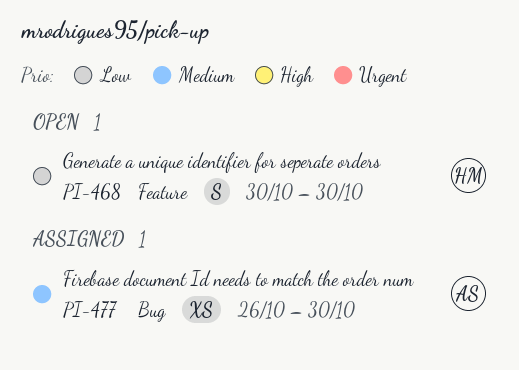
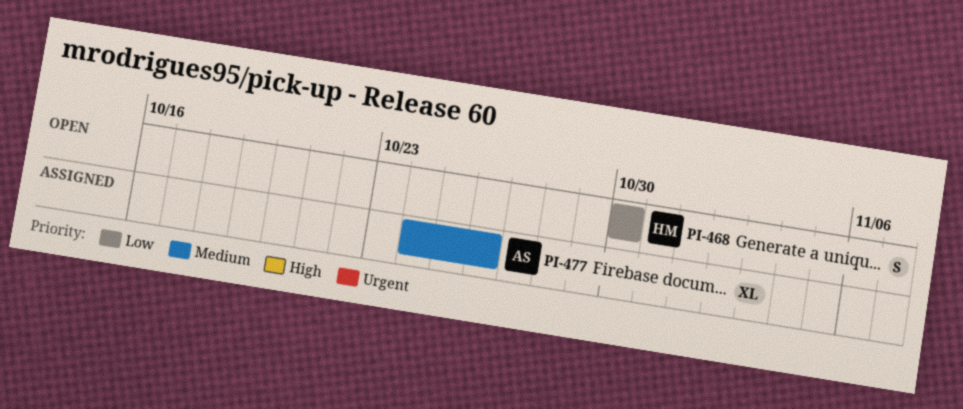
PI-477, estimate: XS -> XL
PI-477, start: Oct 26 -> Oct 24
PI-477, due: Oct 30 -> Oct 26

